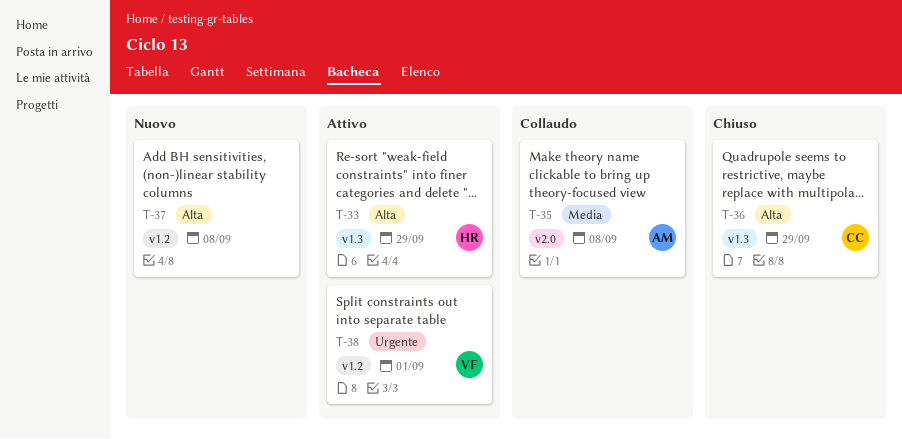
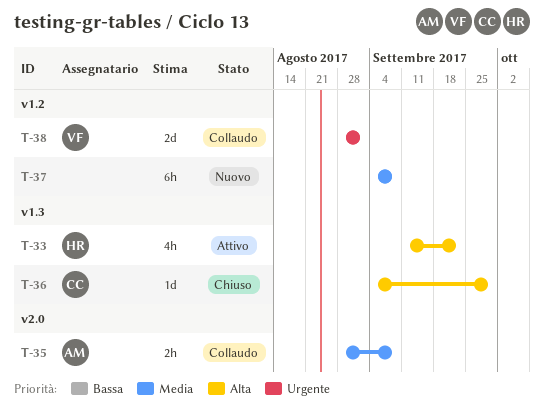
T-33, due: Sep 29 -> Sep 22
T-37, priority: Alta -> Media
T-38, status: Attivo -> Collaudo

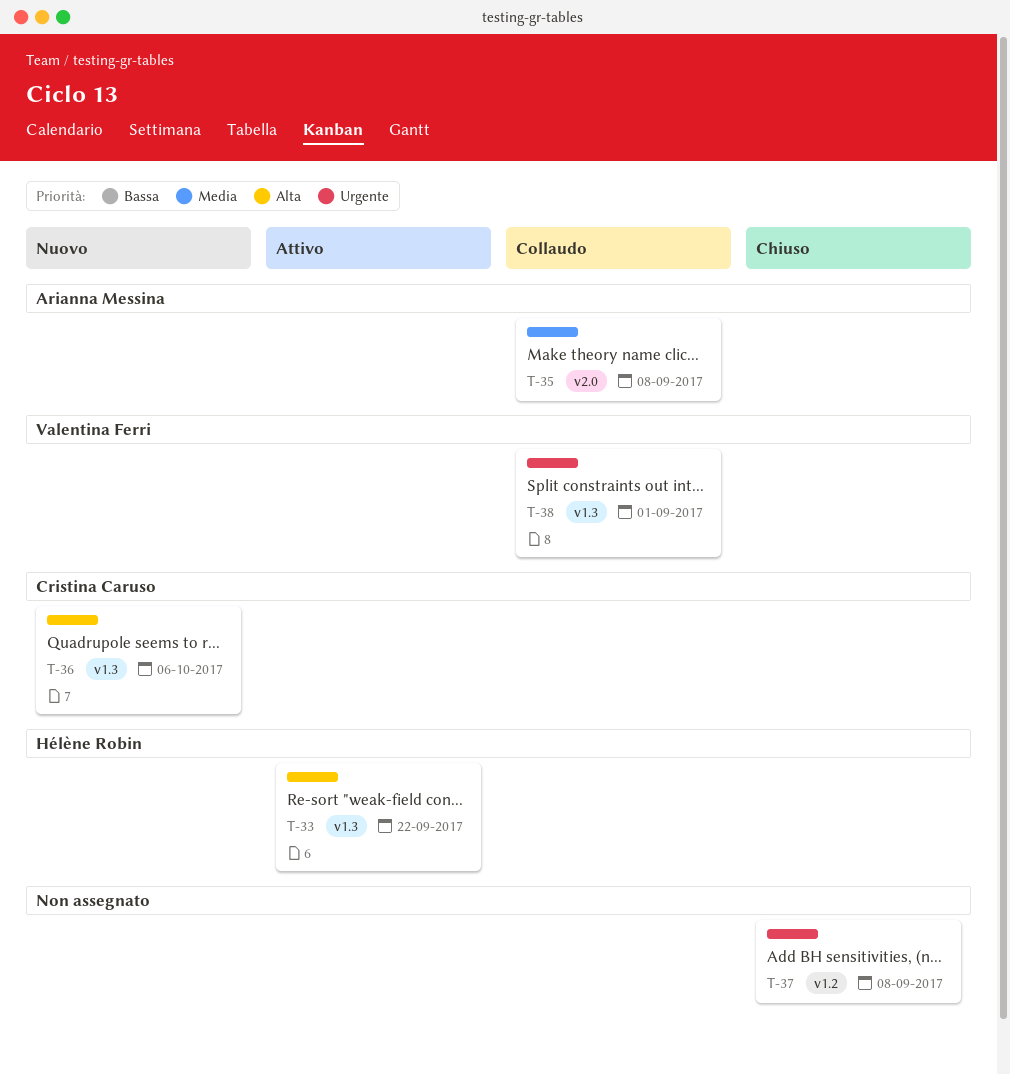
T-36, status: Chiuso -> Nuovo
T-36, due: Sep 29 -> Oct 6
T-37, status: Nuovo -> Chiuso
T-37, priority: Media -> Urgente
T-38, label: v1.2 -> v1.3

